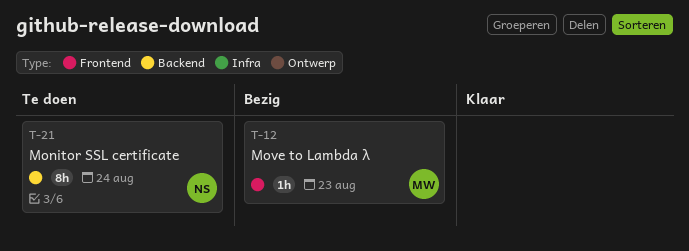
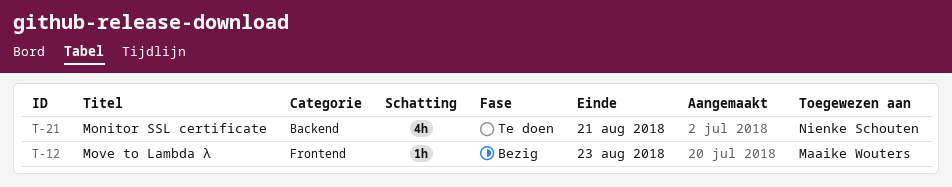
T-21, estimate: 8h -> 4h
T-21, due: Aug 24 -> Aug 21

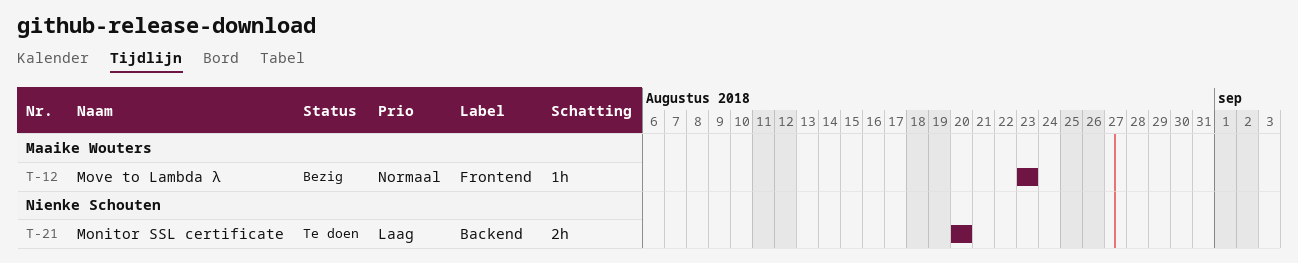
T-21, estimate: 4h -> 2h
T-21, due: Aug 21 -> Aug 20

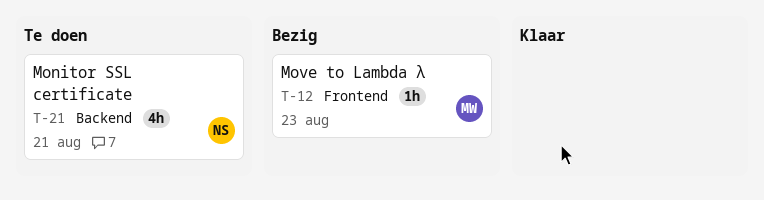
T-21, estimate: 2h -> 4h
T-21, due: Aug 20 -> Aug 21

